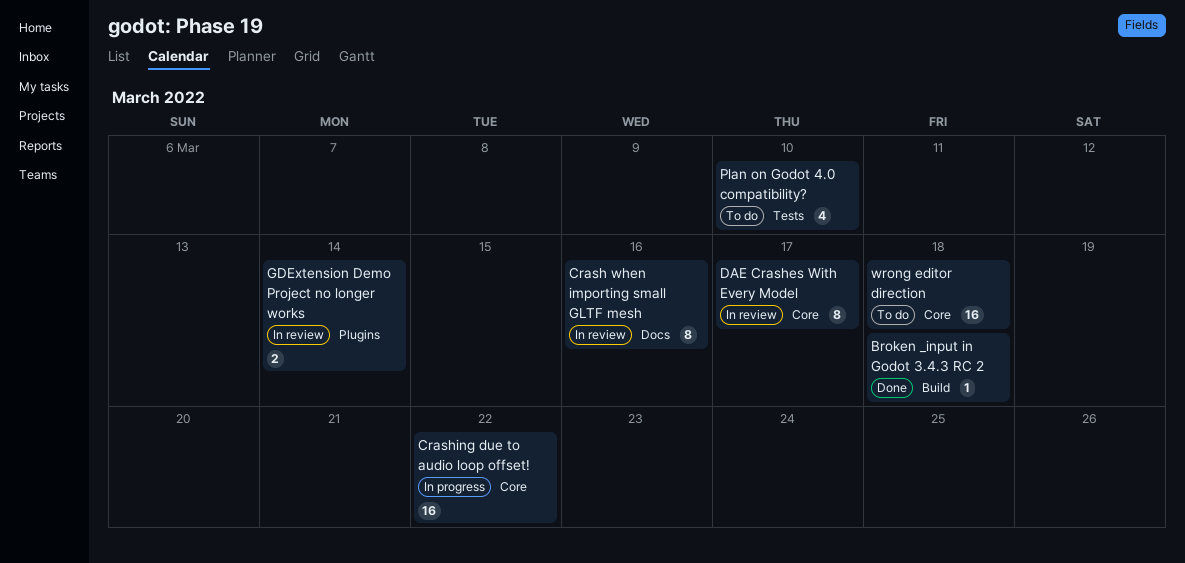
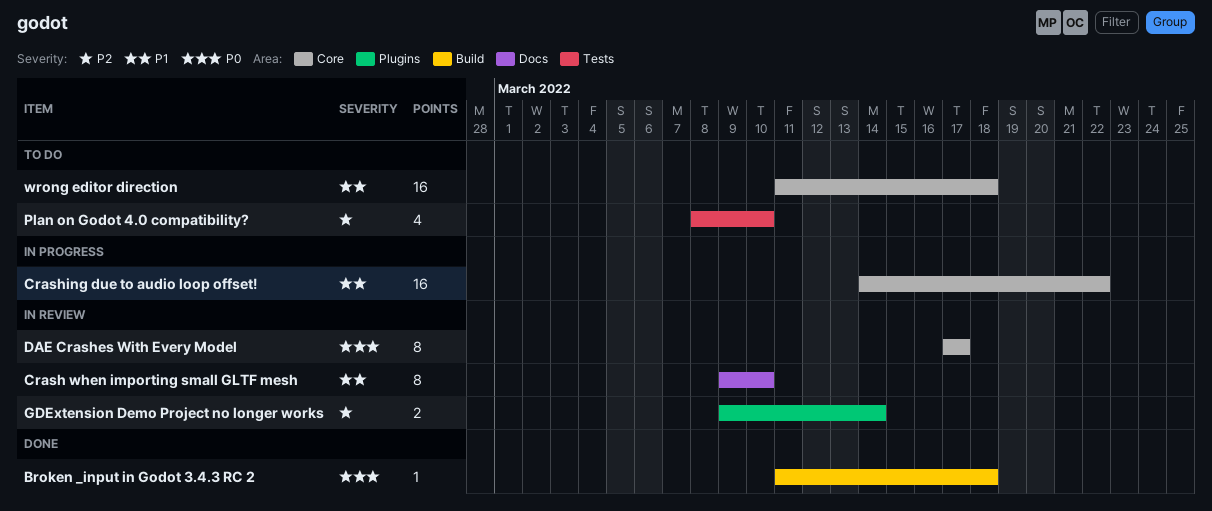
Crash when importing small GLTF mesh, due: Mar 16 -> Mar 10

